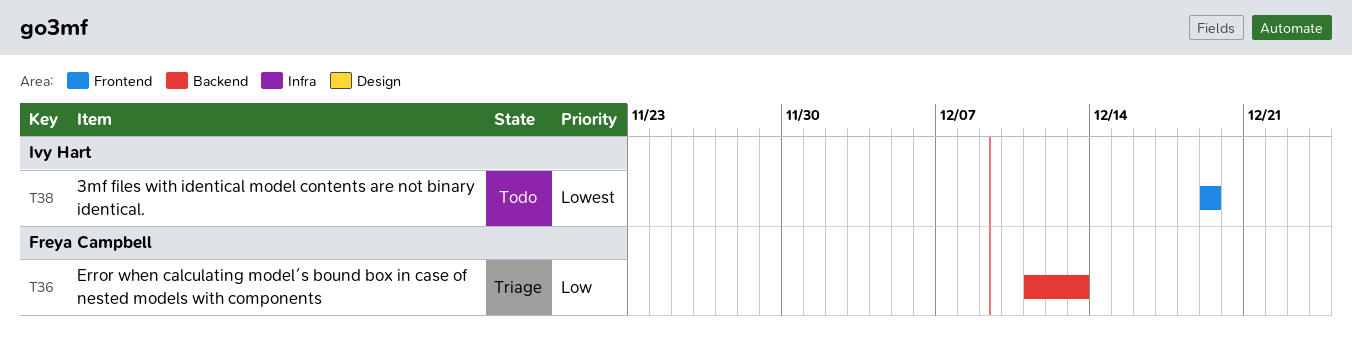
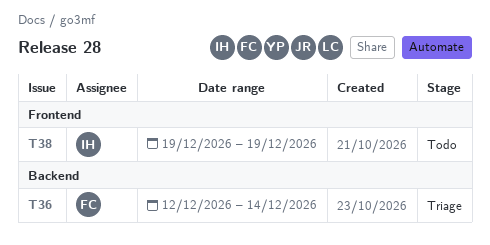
T36, start: Dec 11 -> Dec 12
T36, due: Dec 13 -> Dec 14

